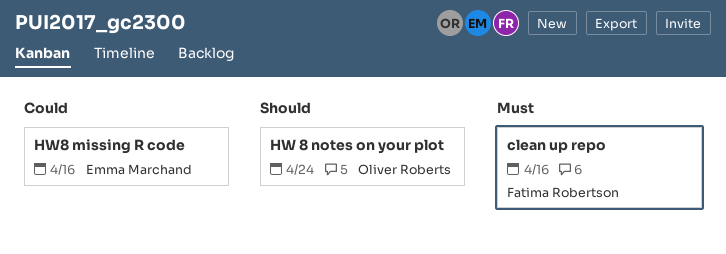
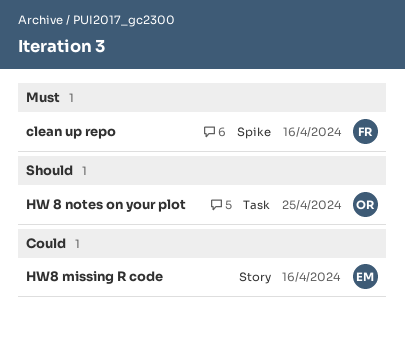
HW 8 notes on your plot, due: Apr 24 -> Apr 25

